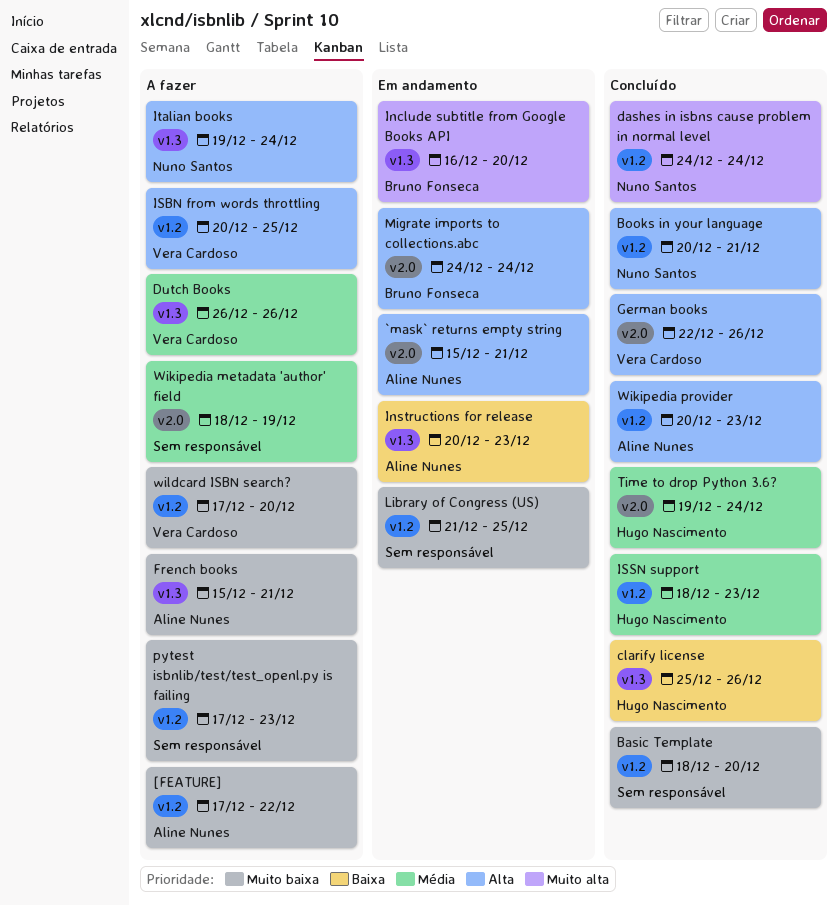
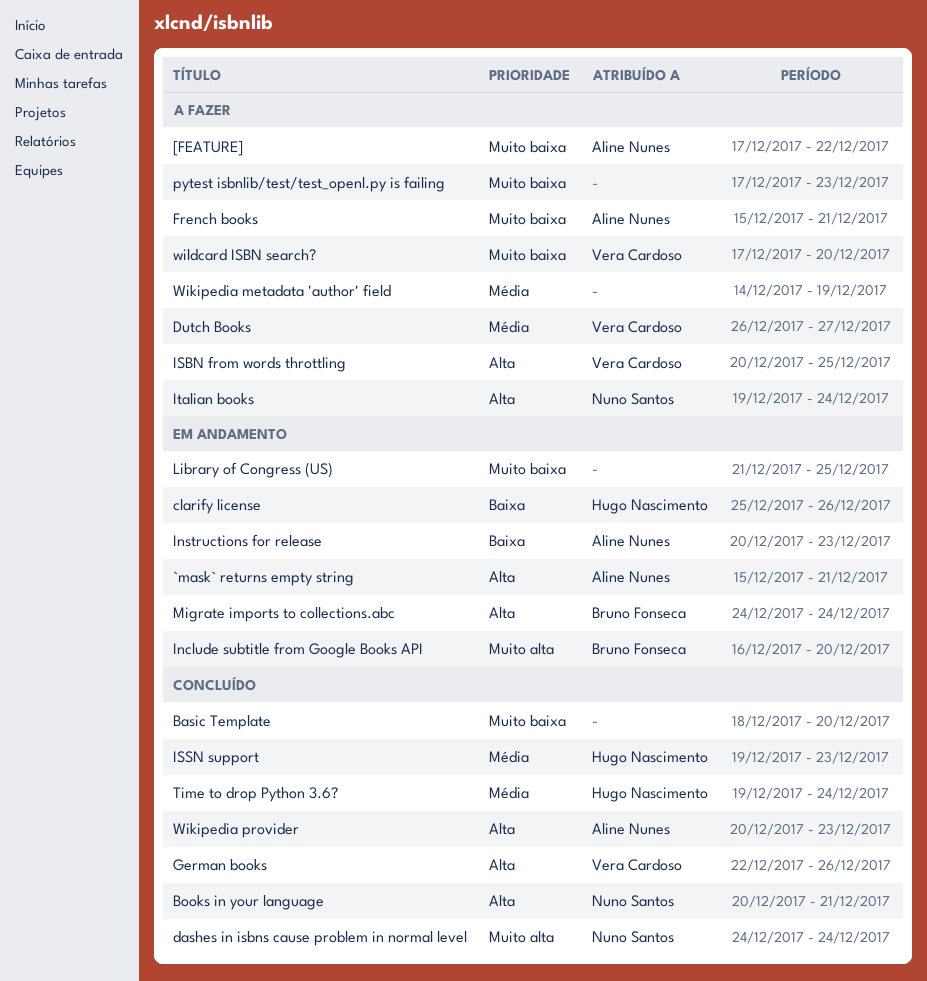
clarify license, status: Concluído -> Em andamento
Dutch Books, due: Dec 26 -> Dec 27
ISSN support, start: Dec 18 -> Dec 19
Wikipedia metadata 'author' field, start: Dec 18 -> Dec 14

